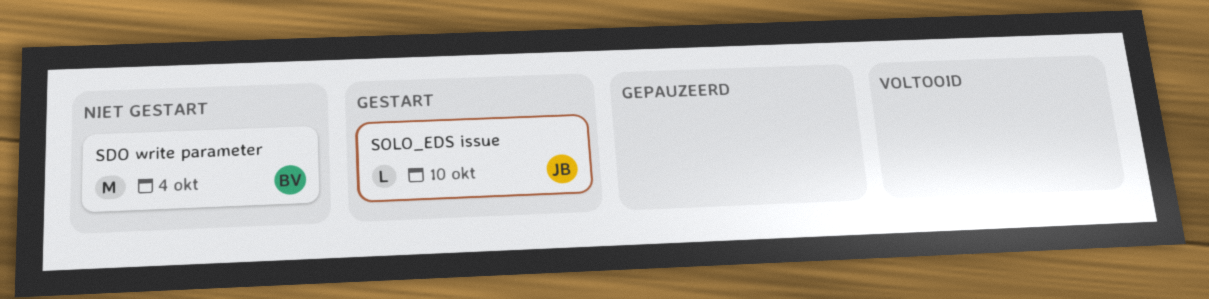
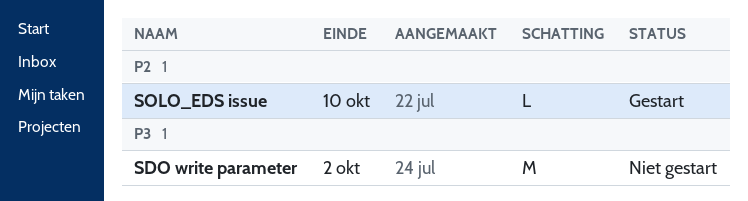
SDO write parameter, due: Oct 4 -> Oct 2

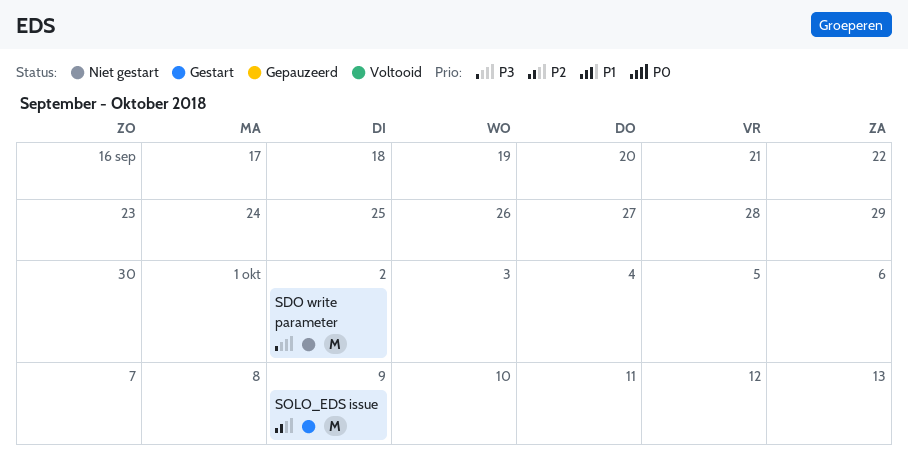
SOLO_EDS issue, estimate: L -> M
SOLO_EDS issue, due: Oct 10 -> Oct 9

